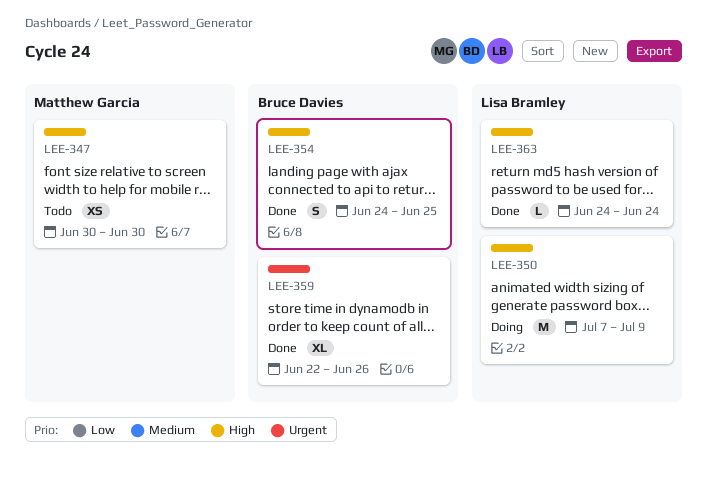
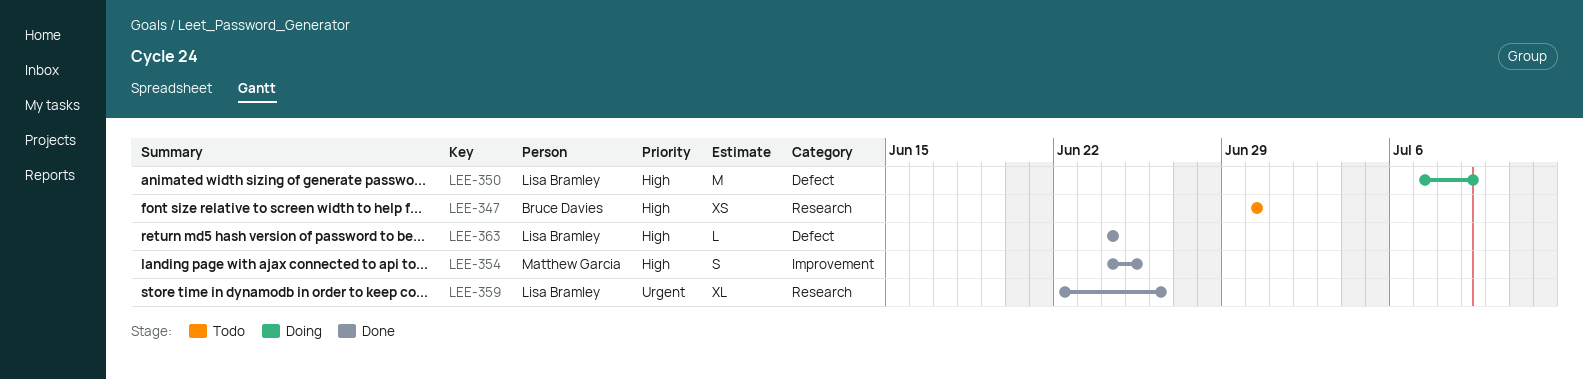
LEE-347, owner: Matthew Garcia -> Bruce Davies
LEE-354, owner: Bruce Davies -> Matthew Garcia
LEE-359, owner: Bruce Davies -> Lisa Bramley

